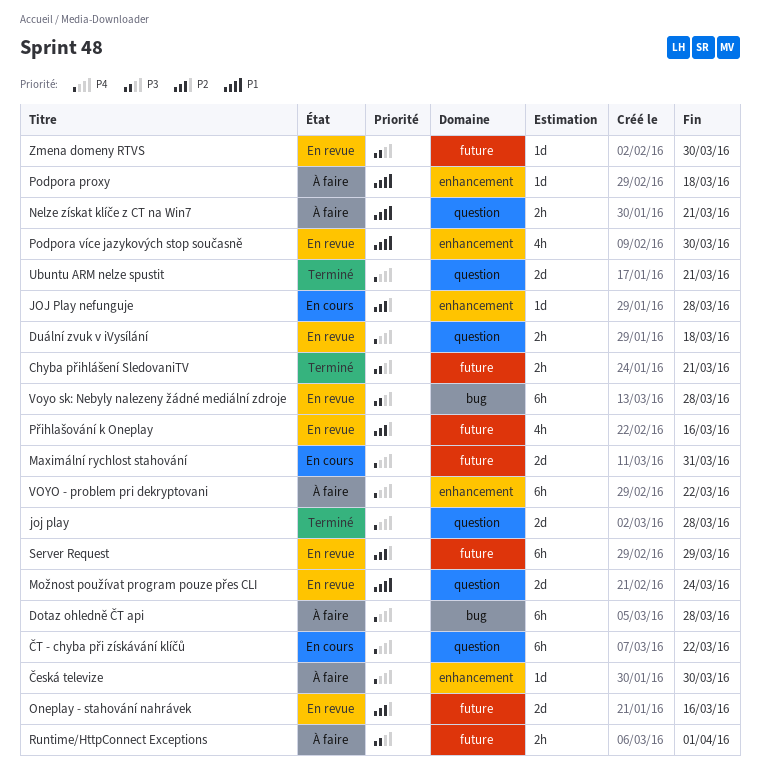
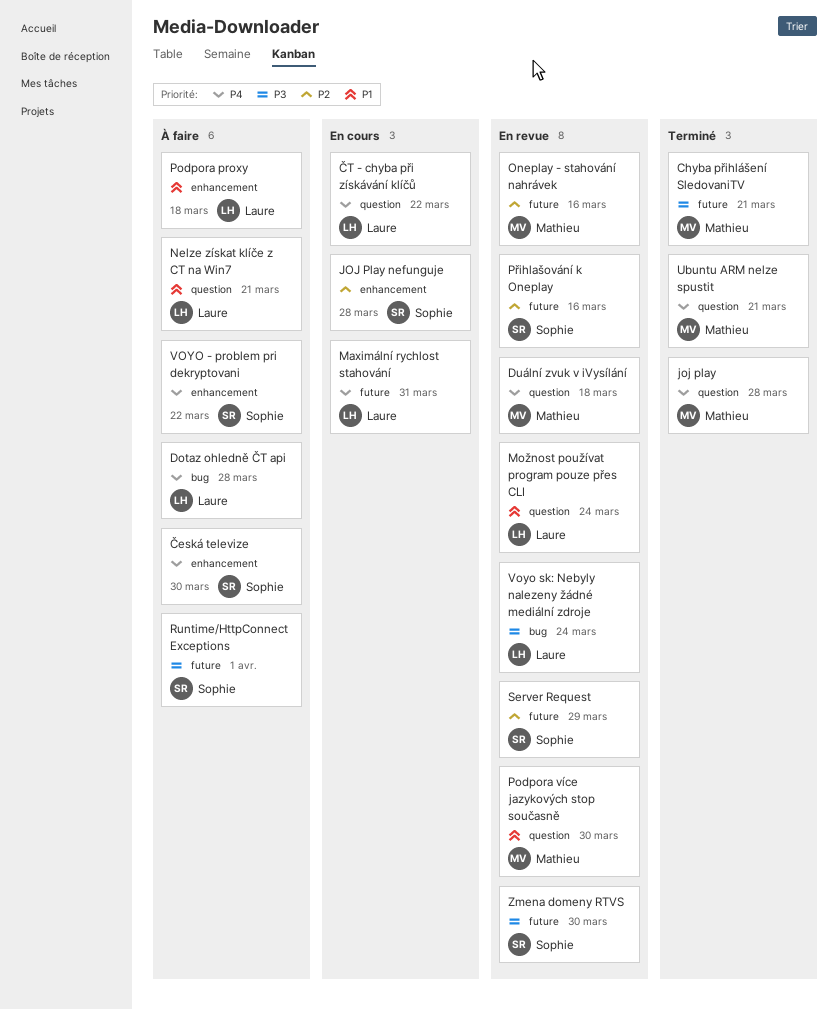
Podpora více jazykových stop současně, label: enhancement -> question
Voyo sk: Nebyly nalezeny žádné mediální zdroje, due: Mar 28 -> Mar 24

